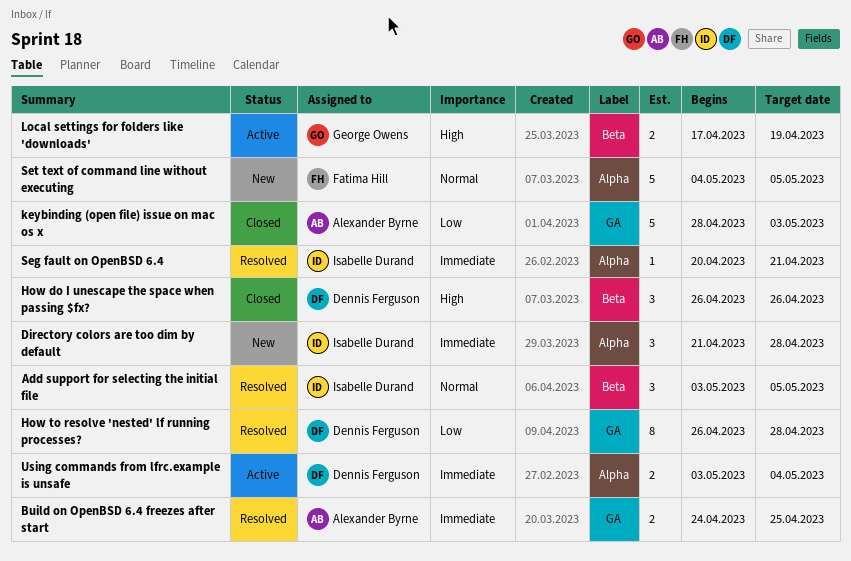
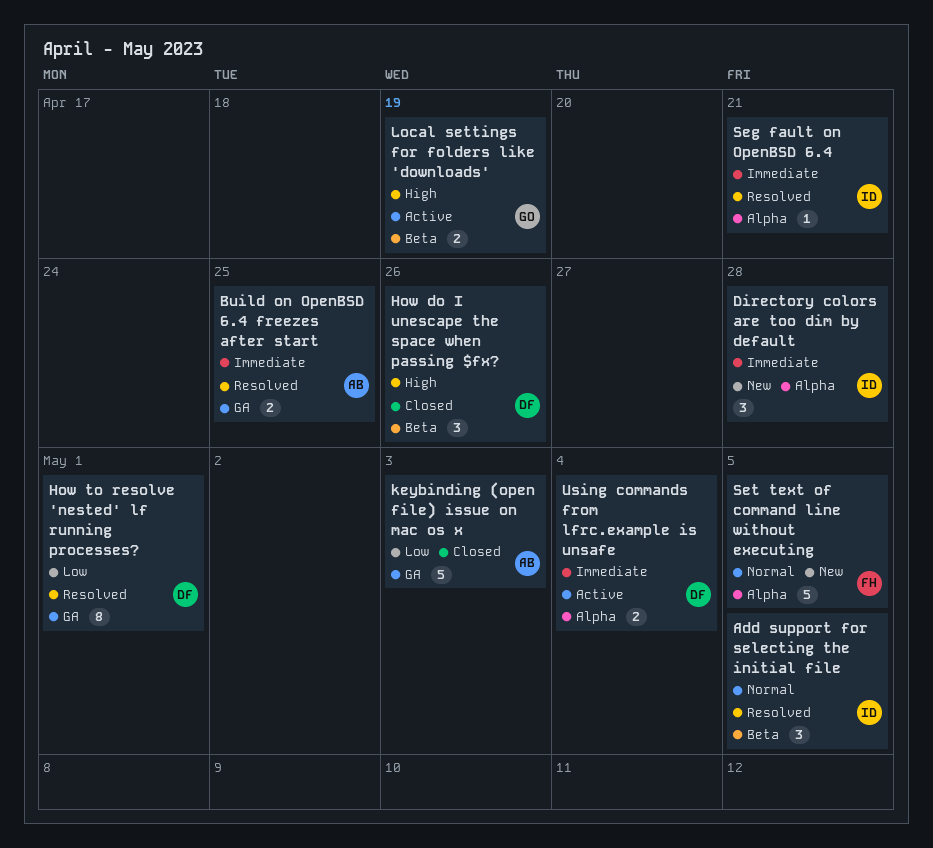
How to resolve 'nested' lf running processes?, due: Apr 28 -> May 1

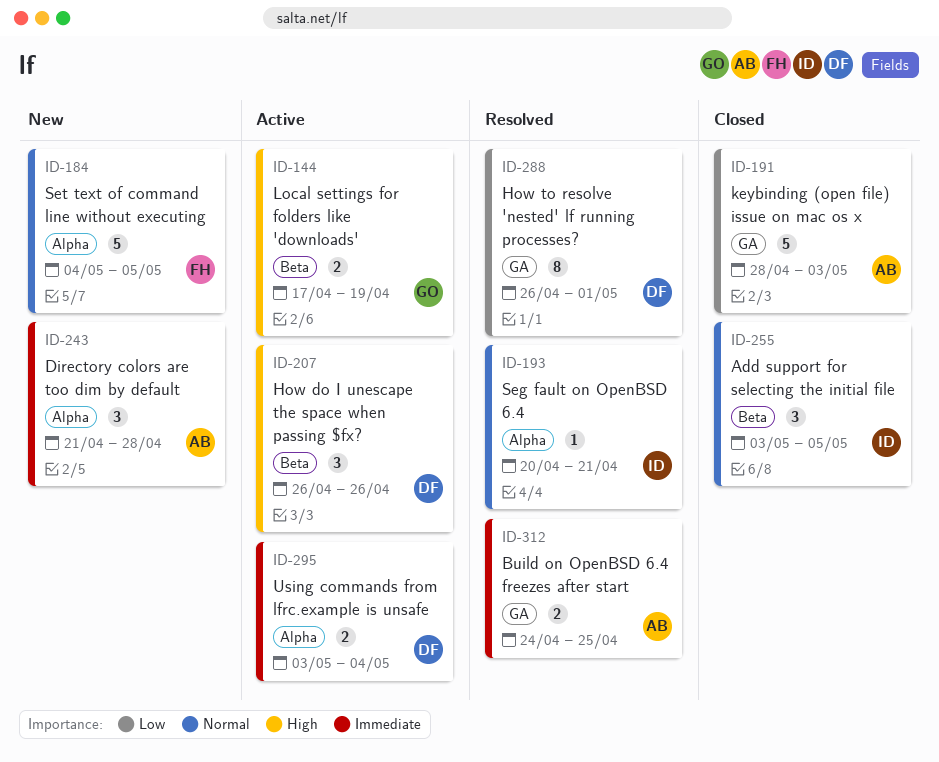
Add support for selecting the initial file, status: Resolved -> Closed
Directory colors are too dim by default, owner: ID -> AB
How do I unescape the space when passing $fx?, status: Closed -> Active
Seg fault on OpenBSD 6.4, priority: Immediate -> Normal

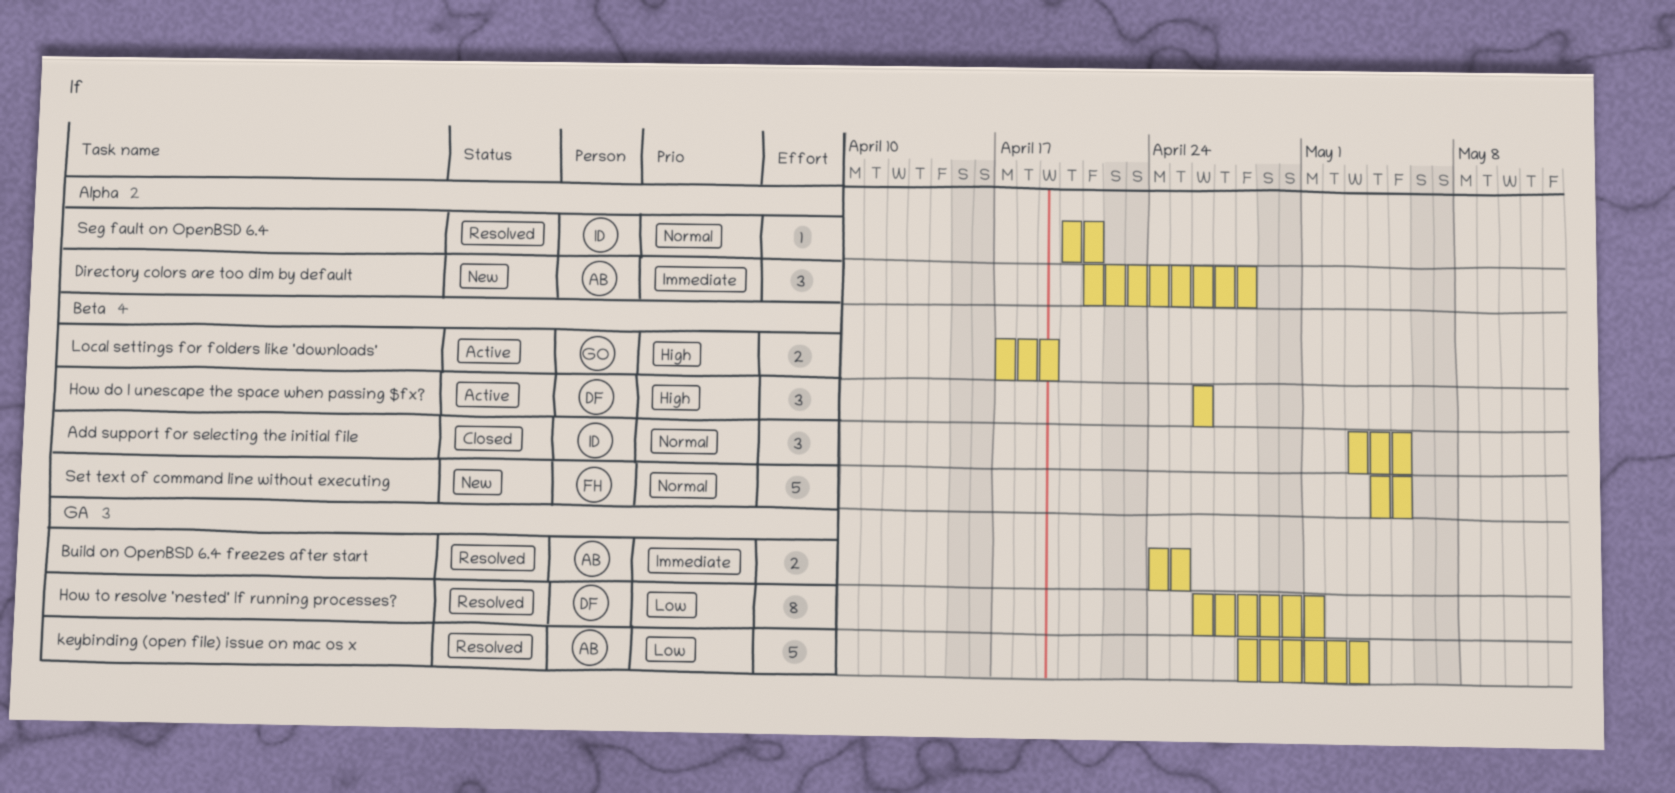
keybinding (open file) issue on mac os x, status: Closed -> Resolved
Set text of command line without executing, label: Alpha -> Beta
Using commands from lfrc.example is unsafe: present -> none

